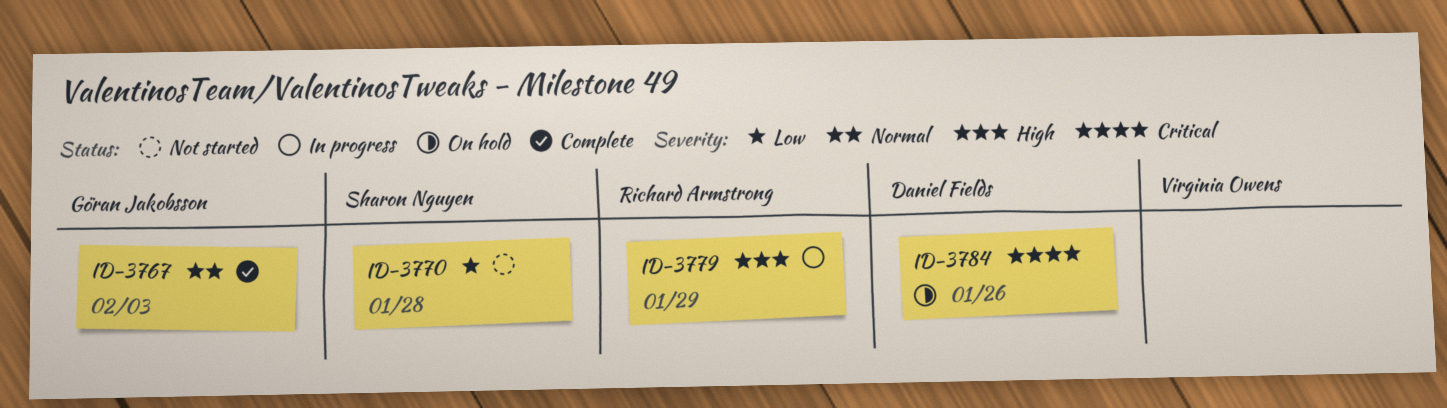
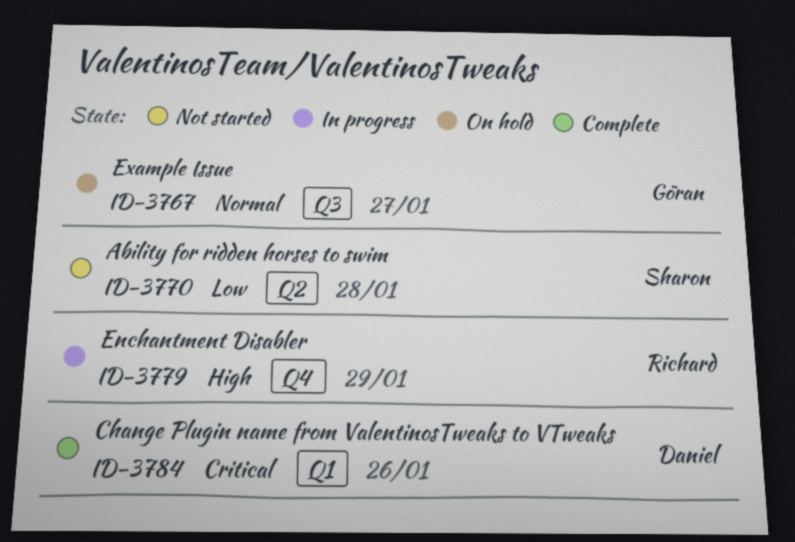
ID-3767, status: Complete -> On hold
ID-3767, due: Feb 3 -> Jan 27
ID-3784, status: On hold -> Complete

